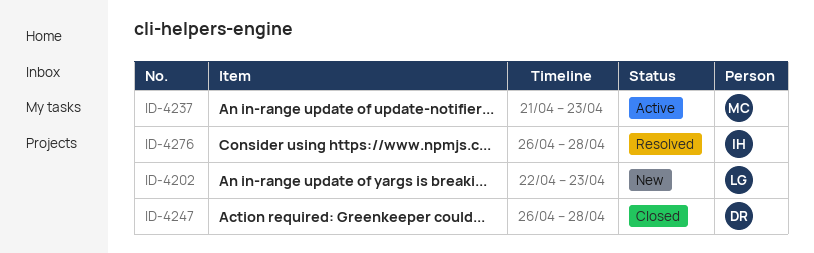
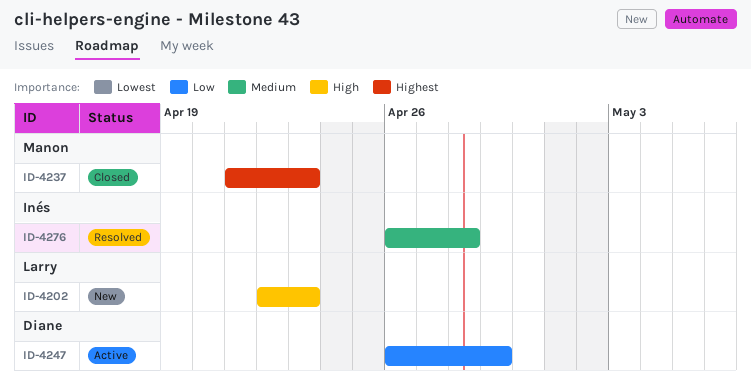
ID-4237, status: Active -> Closed
ID-4247, status: Closed -> Active
ID-4247, due: Apr 28 -> Apr 29

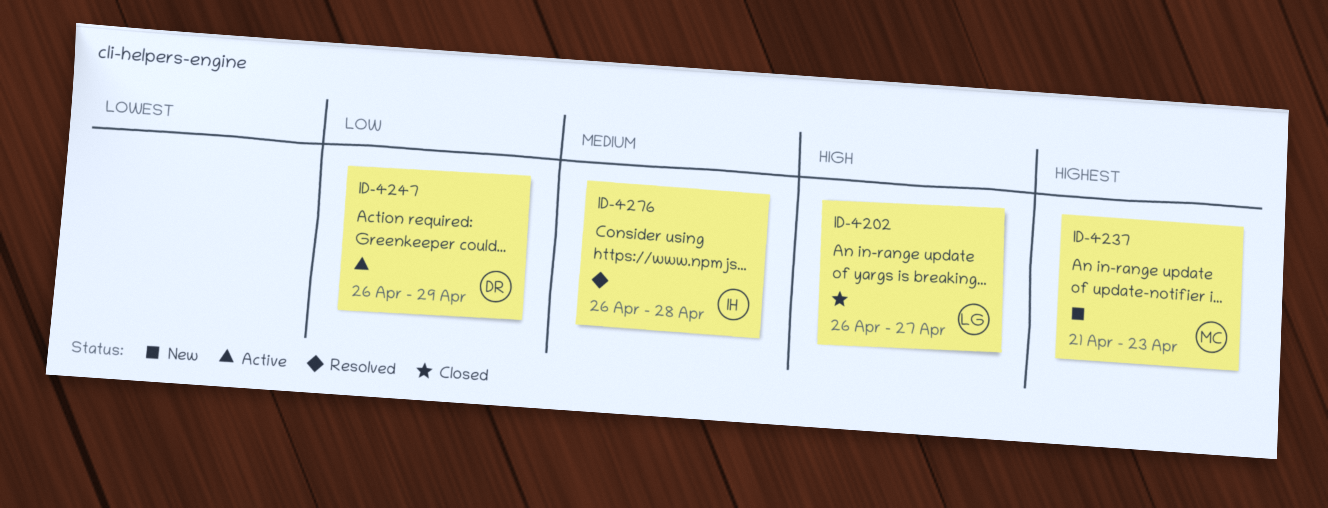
ID-4202, status: New -> Closed
ID-4202, start: Apr 22 -> Apr 26
ID-4202, due: Apr 23 -> Apr 27
ID-4237, status: Closed -> New

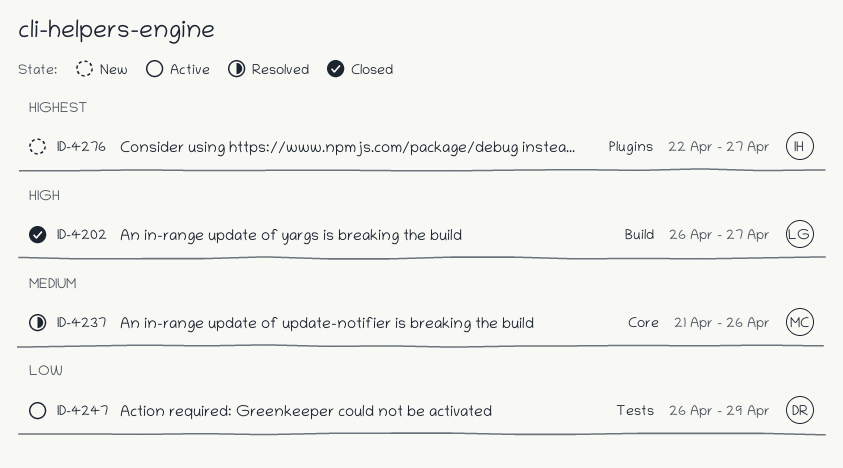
ID-4237, status: New -> Resolved
ID-4237, priority: Highest -> Medium
ID-4237, due: Apr 23 -> Apr 26
ID-4276, status: Resolved -> New
ID-4276, priority: Medium -> Highest
ID-4276, start: Apr 26 -> Apr 22
ID-4276, due: Apr 28 -> Apr 27

